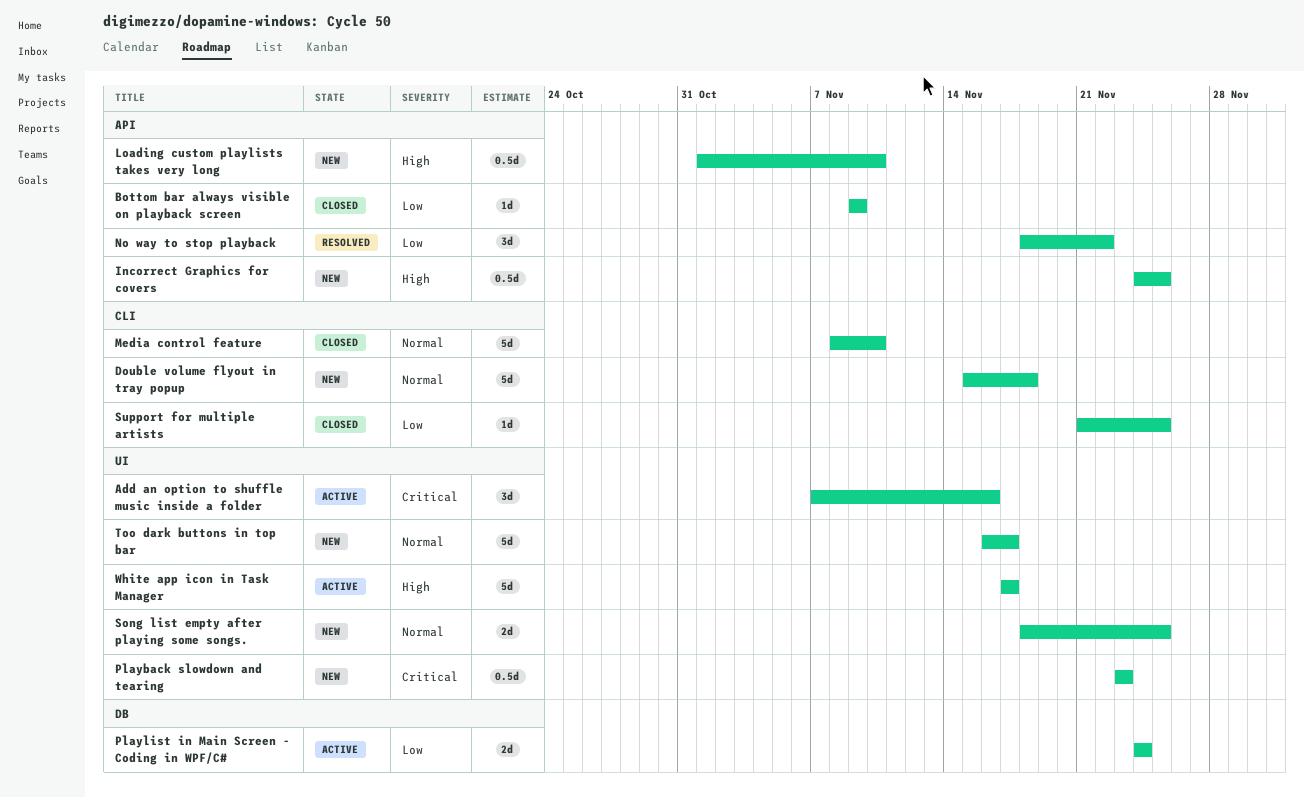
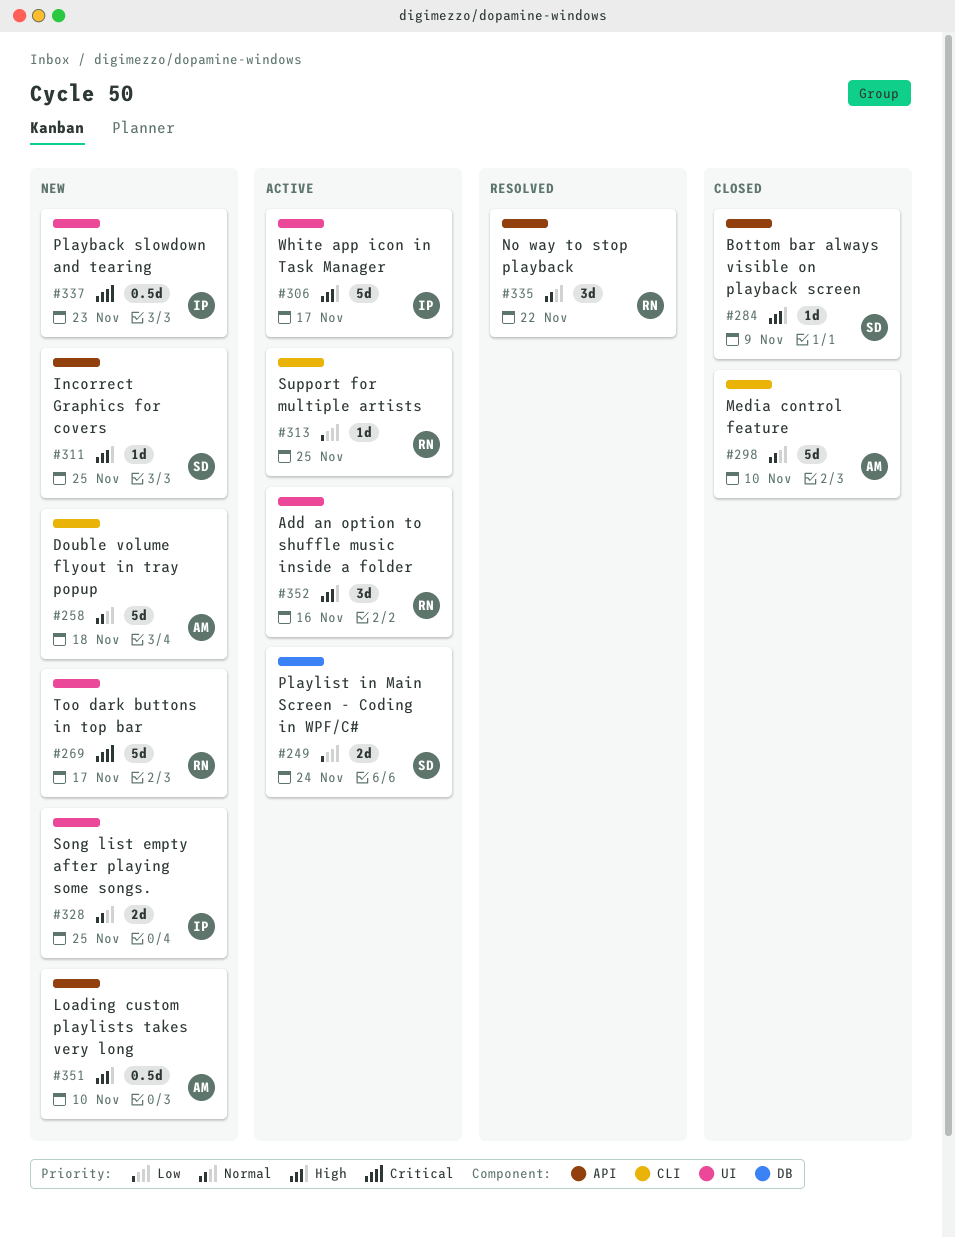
Add an option to shuffle music inside a folder, priority: Critical -> High
Bottom bar always visible on playback screen, priority: Low -> High
Incorrect Graphics for covers, estimate: 0.5d -> 1d
No way to stop playback, priority: Low -> Normal
Support for multiple artists, status: Closed -> Active
Too dark buttons in top bar, priority: Normal -> Critical

